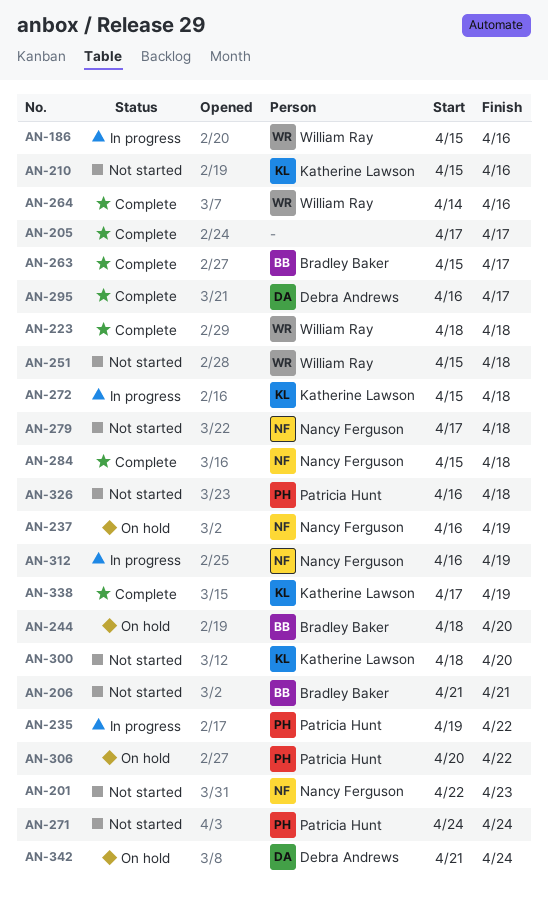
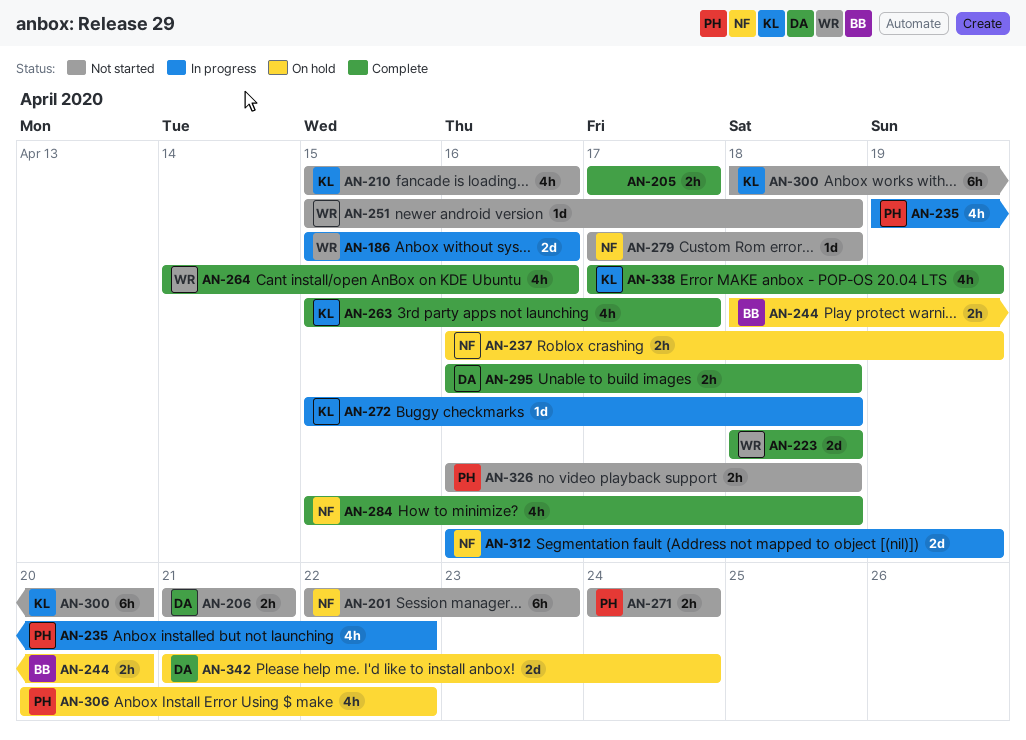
AN-206, owner: Bradley Baker -> Debra Andrews
AN-263, owner: Bradley Baker -> Katherine Lawson
AN-295, due: Apr 17 -> Apr 18

